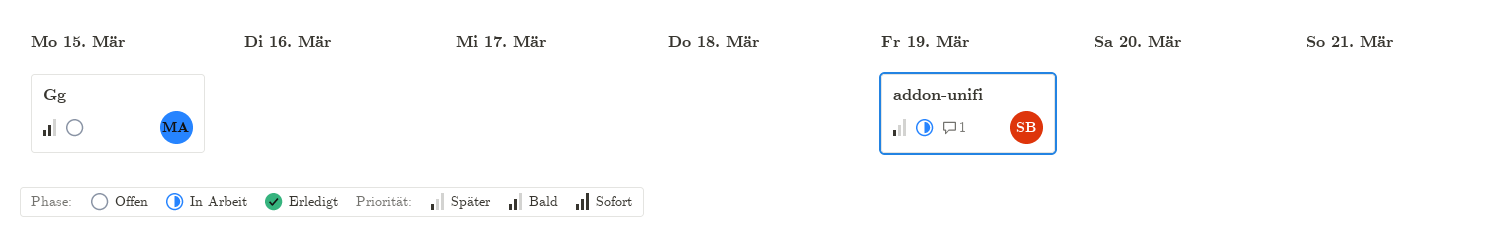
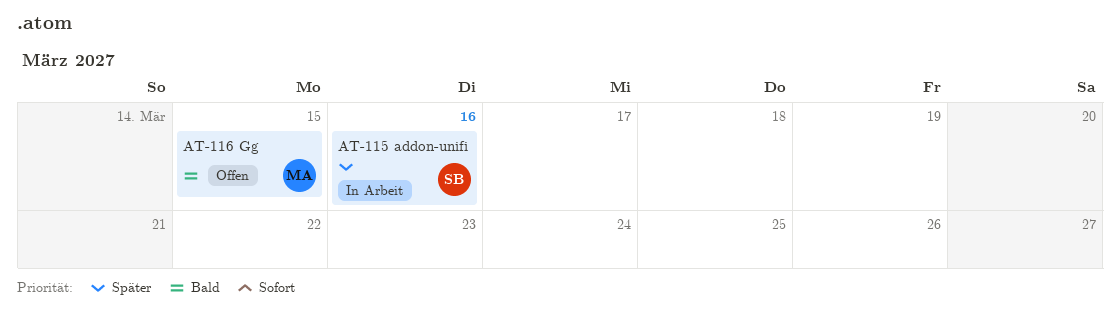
addon-unifi, due: Mar 19 -> Mar 16

